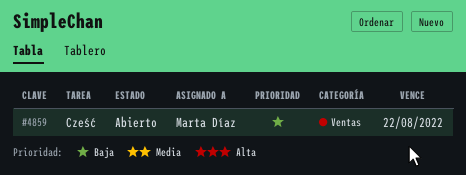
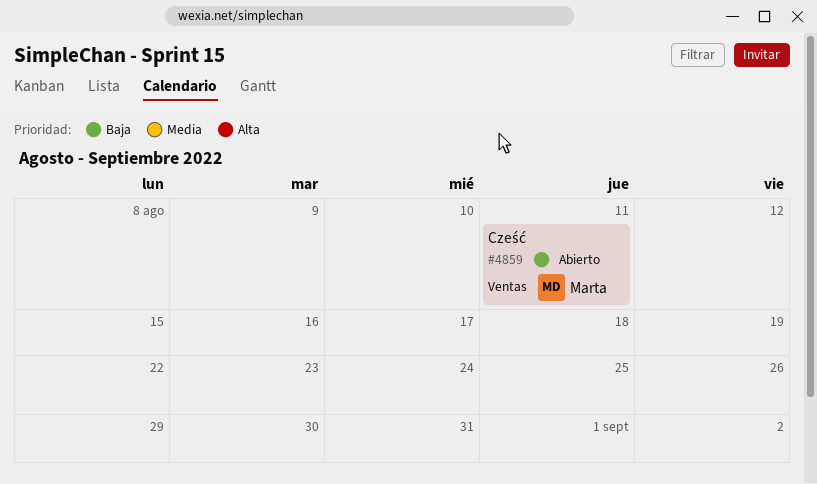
#4859, due: Aug 22 -> Aug 11

